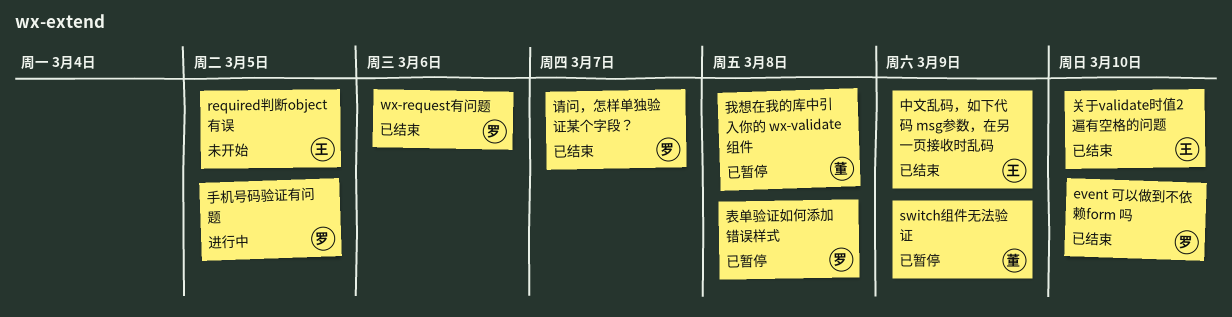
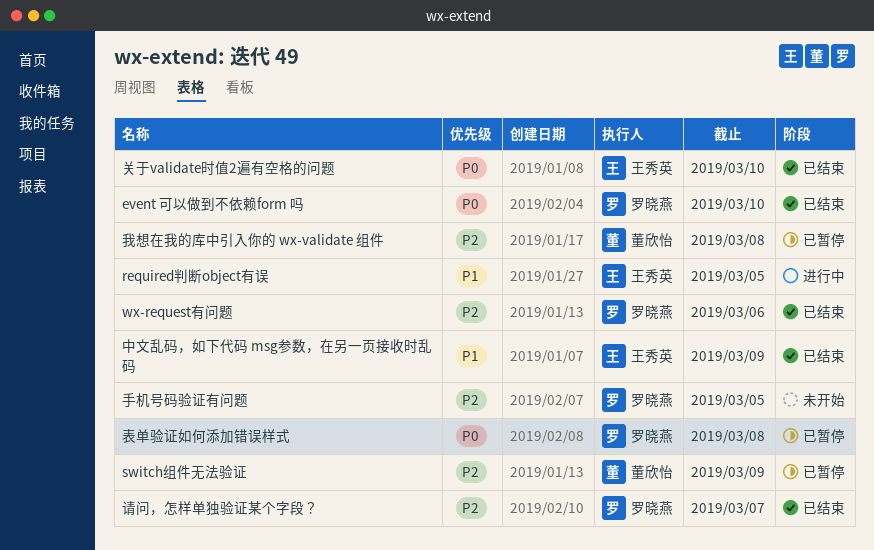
required判断object有误, status: 未开始 -> 进行中
手机号码验证有问题, status: 进行中 -> 未开始

